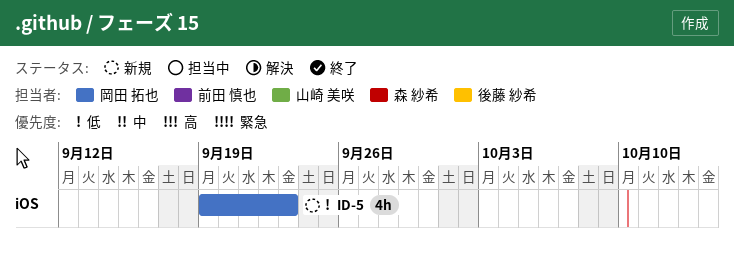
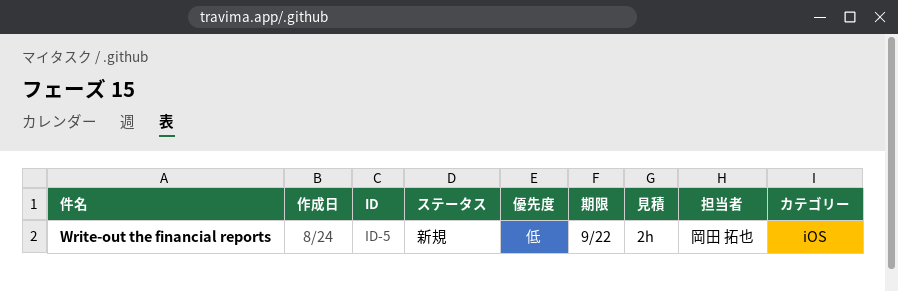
ID-5, estimate: 4h -> 2h
ID-5, due: Sep 23 -> Sep 22

